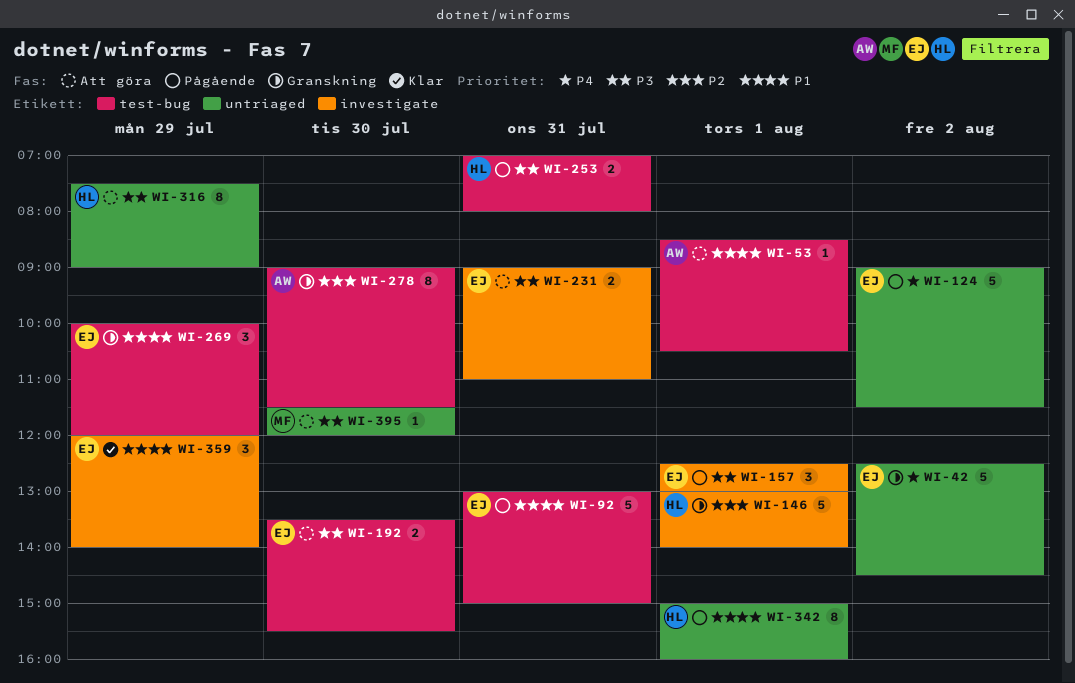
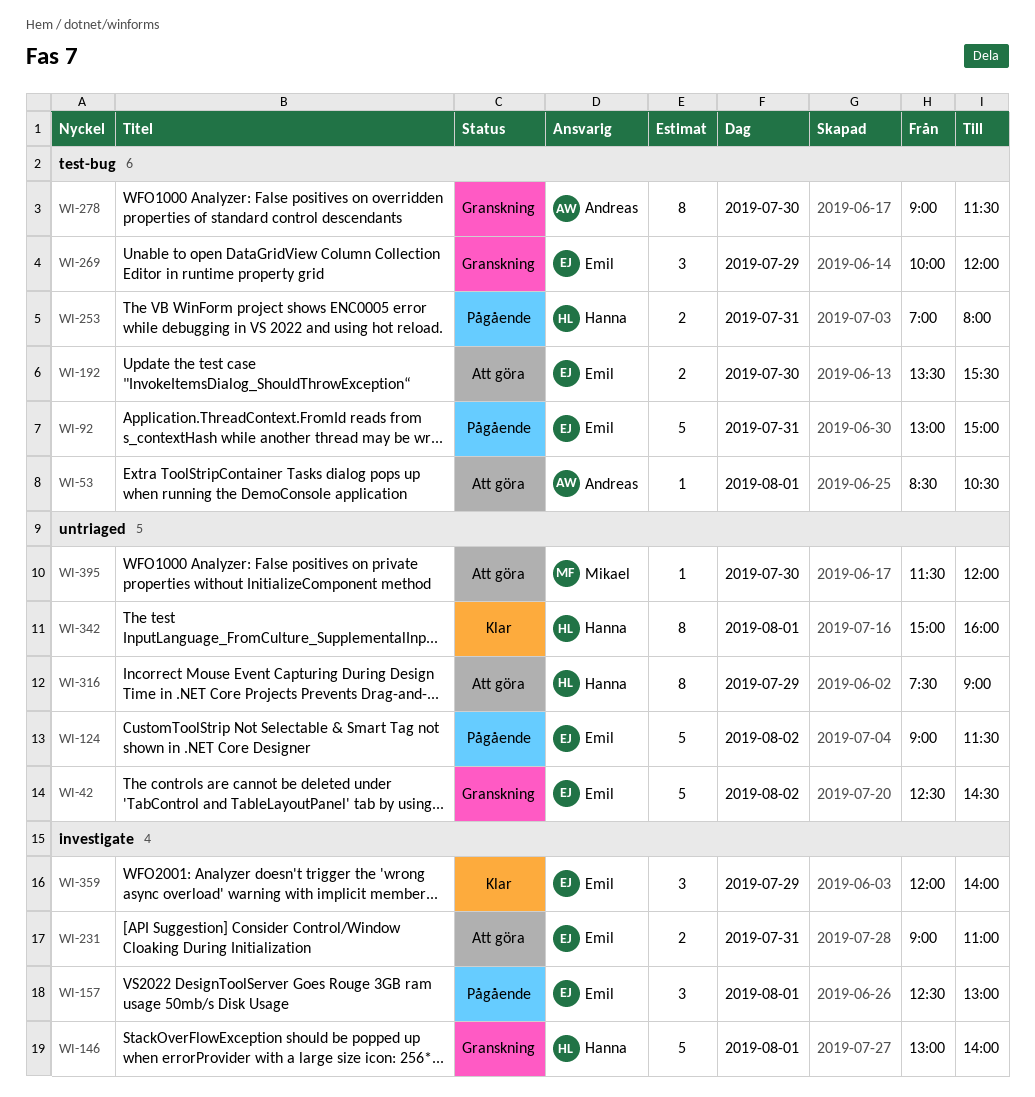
WI-342, status: Pågående -> Klar

